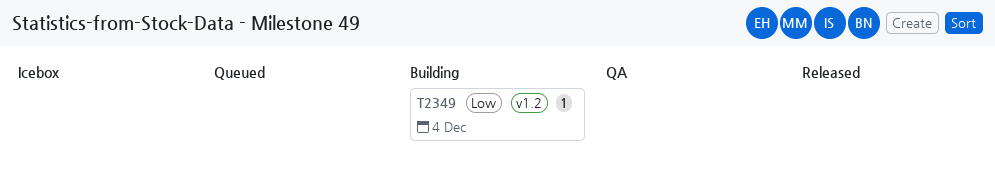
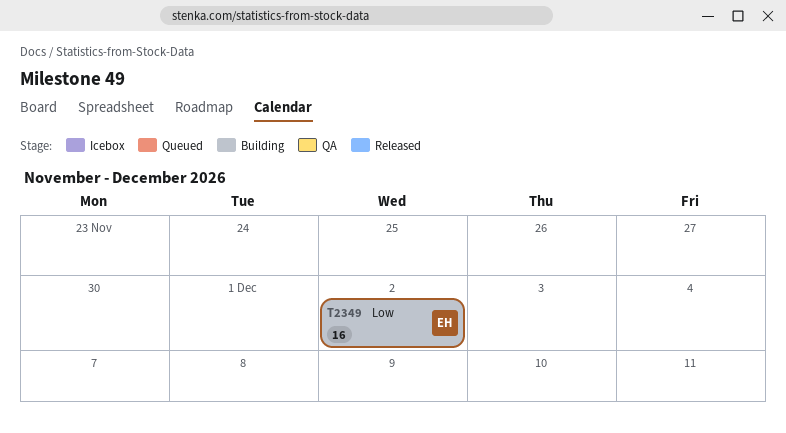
T2349, estimate: 1 -> 16
T2349, due: Dec 4 -> Dec 2

